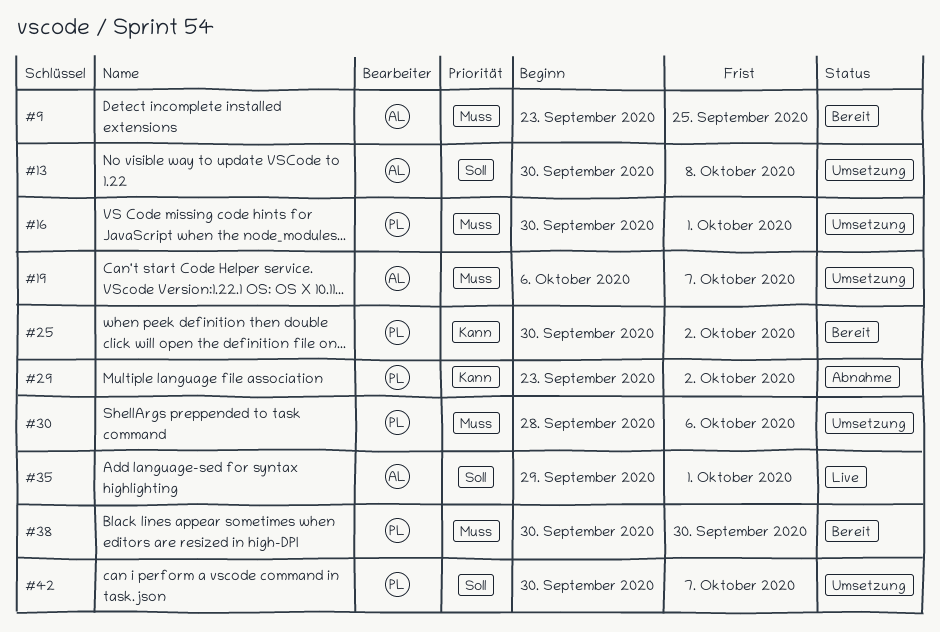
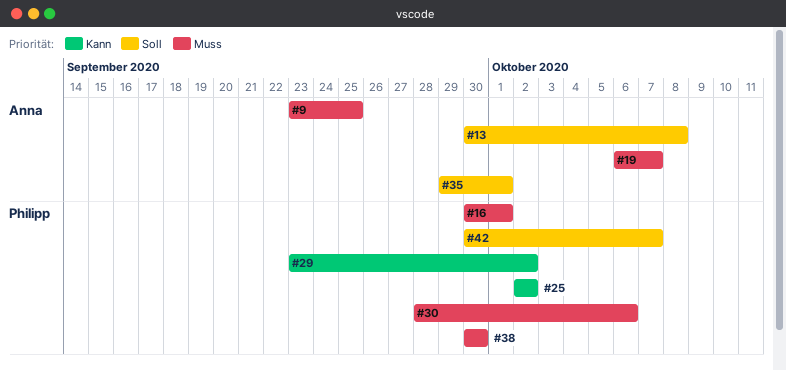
#25, start: Sep 30 -> Oct 2

